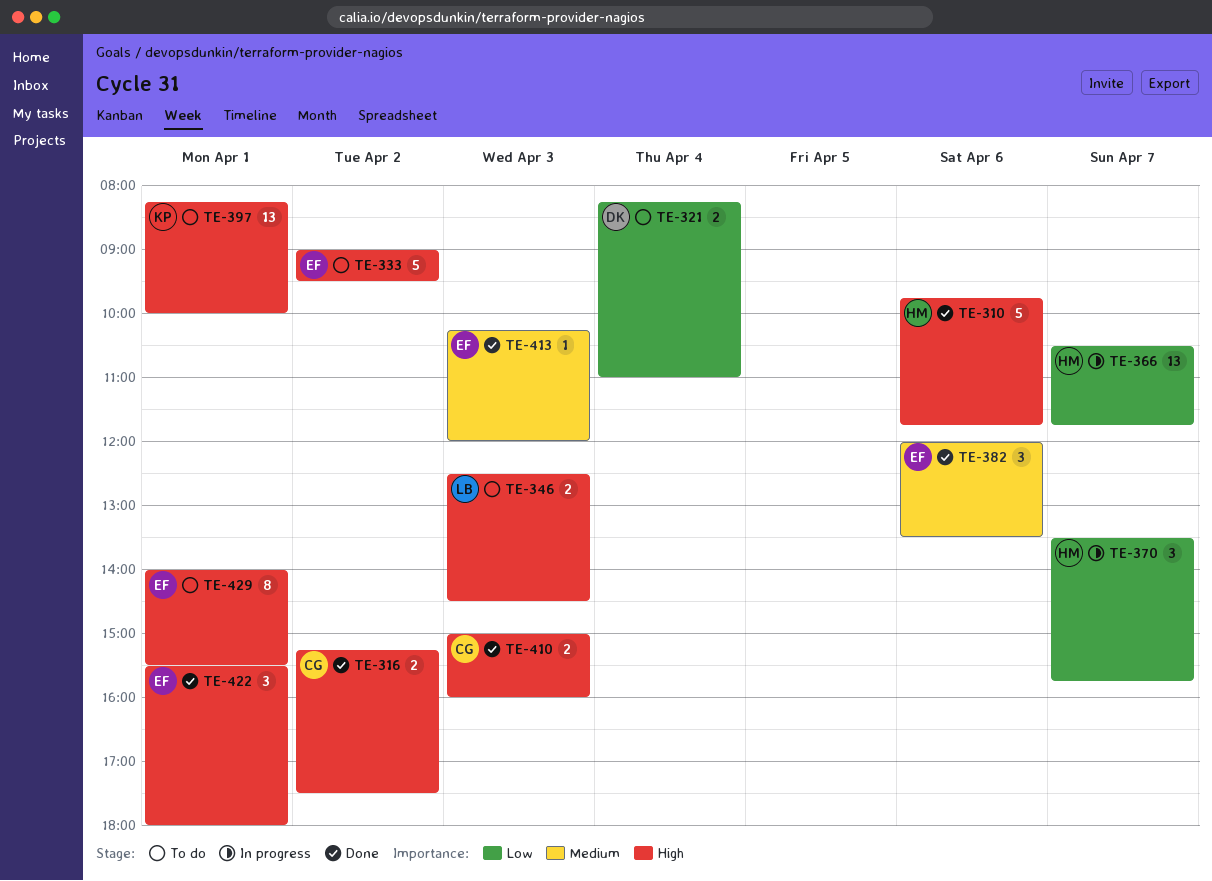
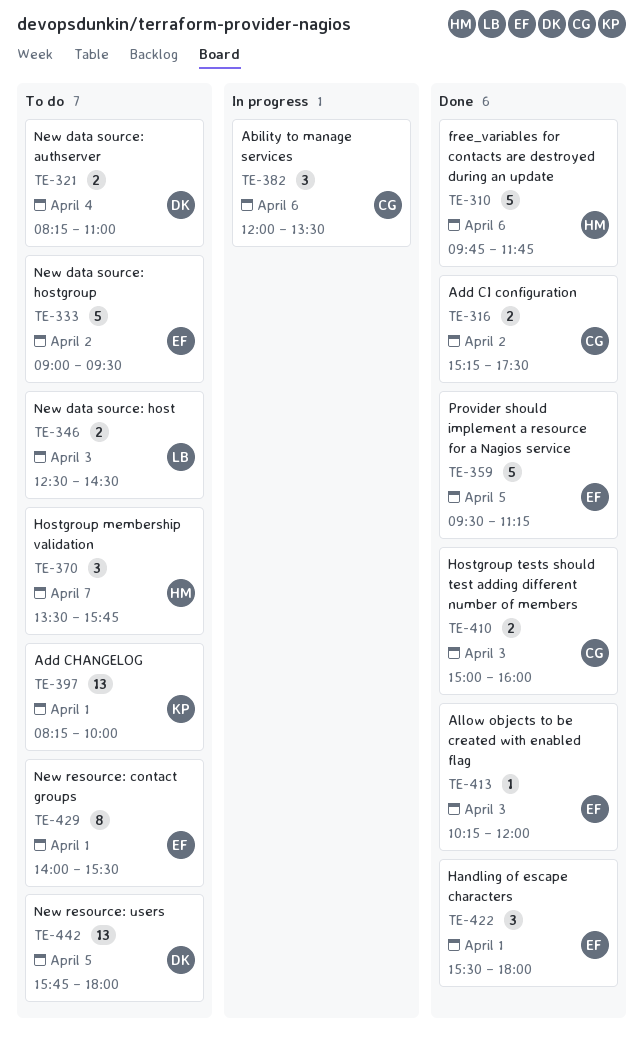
TE-359: none -> present
TE-366: present -> none
TE-370, status: In progress -> To do
TE-382, status: Done -> In progress
TE-382, owner: EF -> CG
TE-442: none -> present

